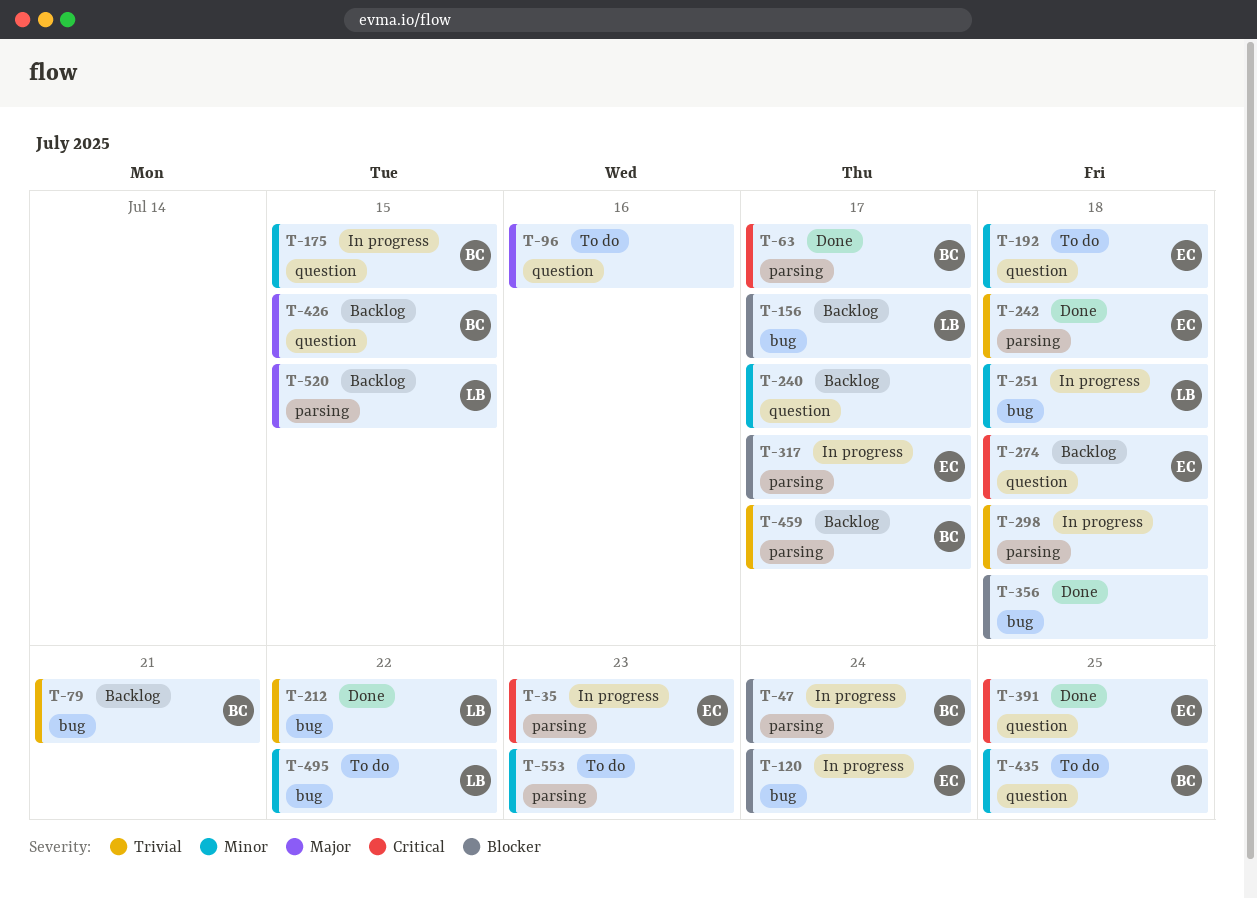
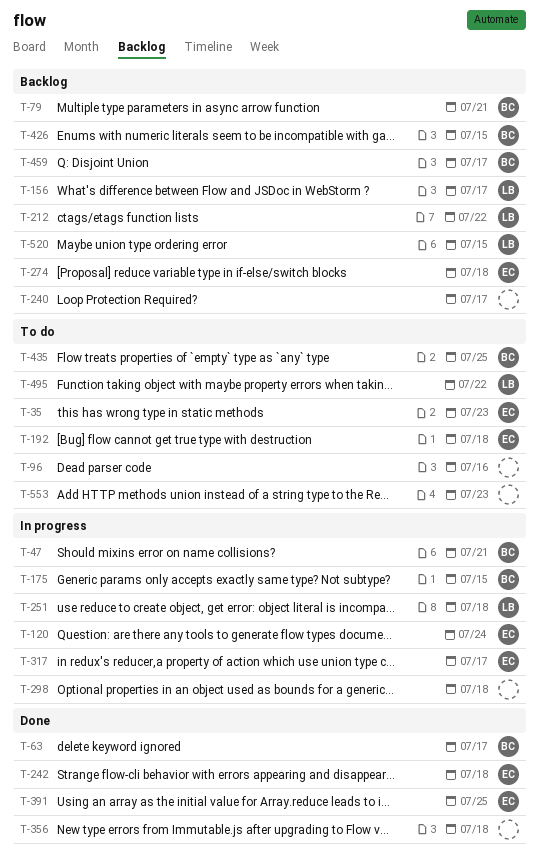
T-35, status: In progress -> To do
T-47, due: Jul 24 -> Jul 21
T-212, status: Done -> Backlog

